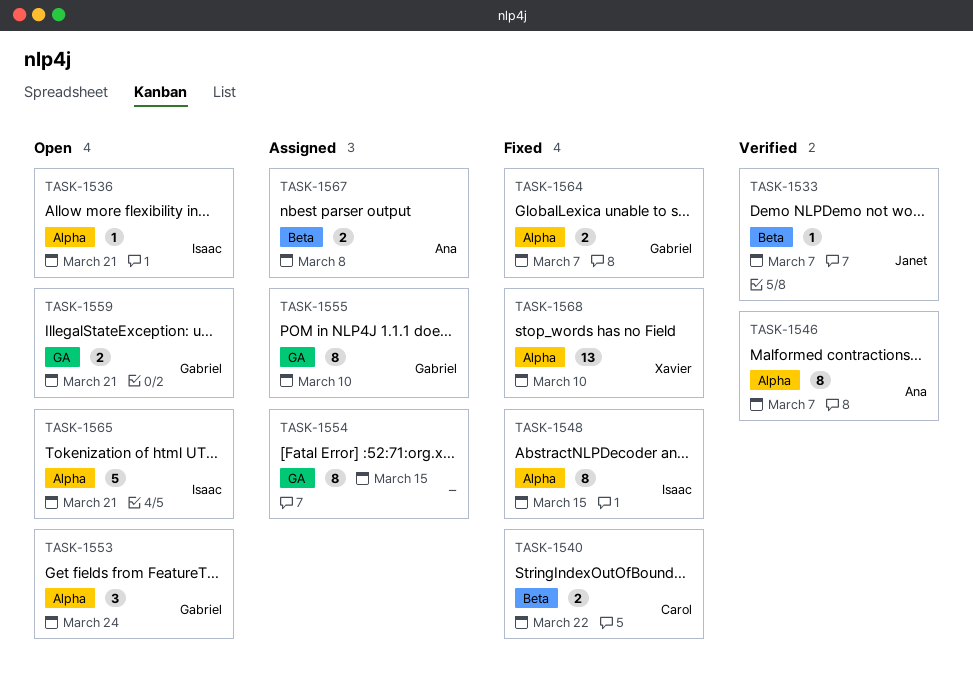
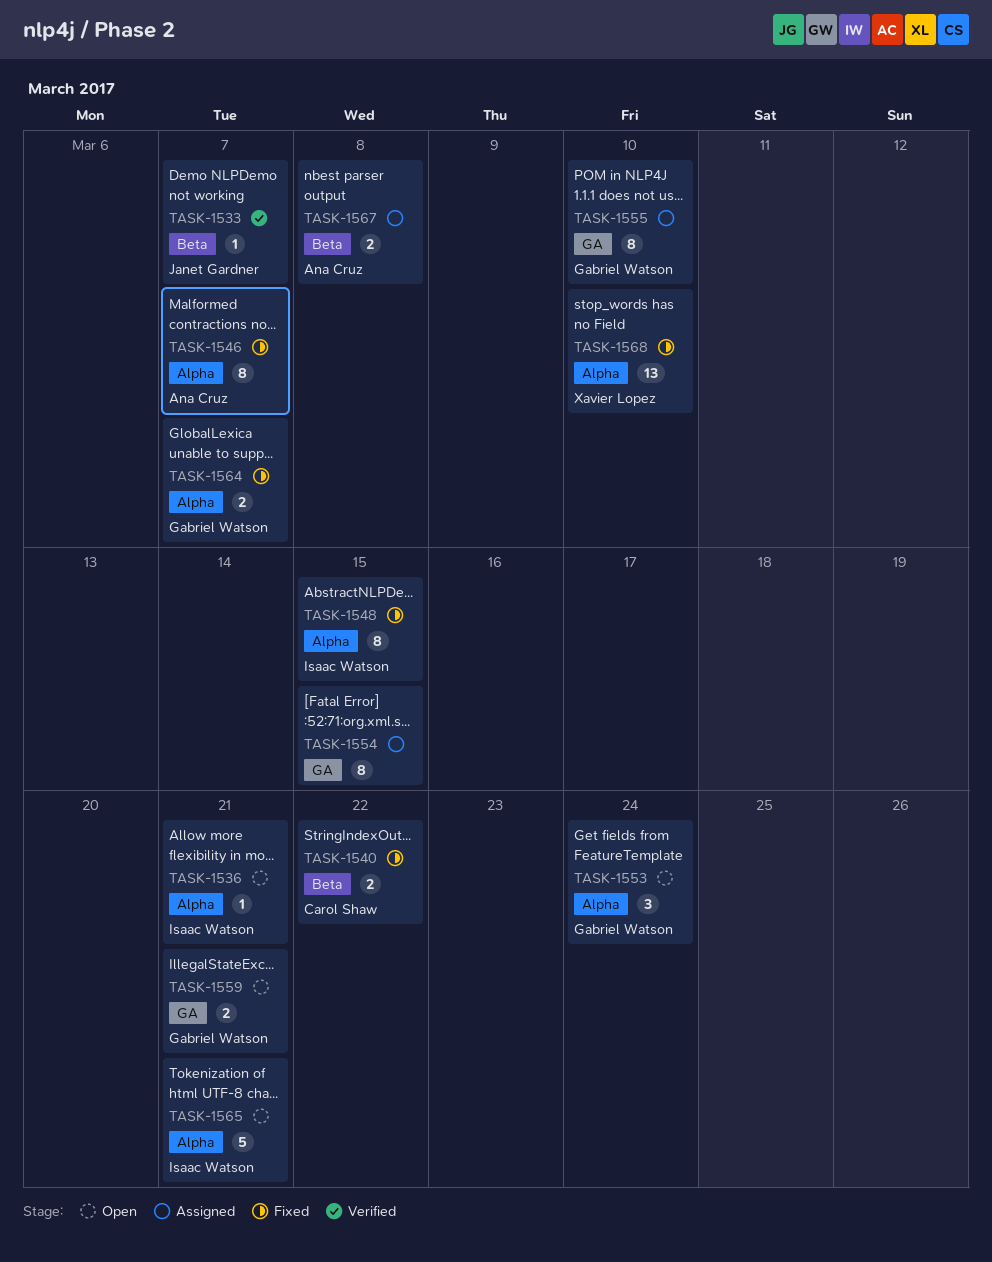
TASK-1546, status: Verified -> Fixed

